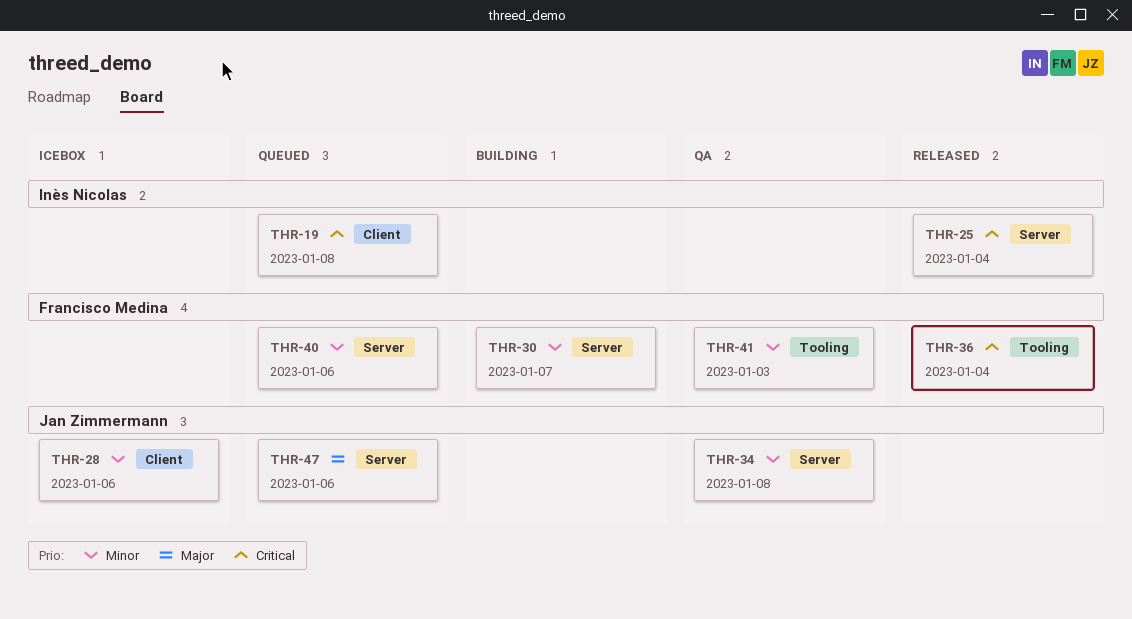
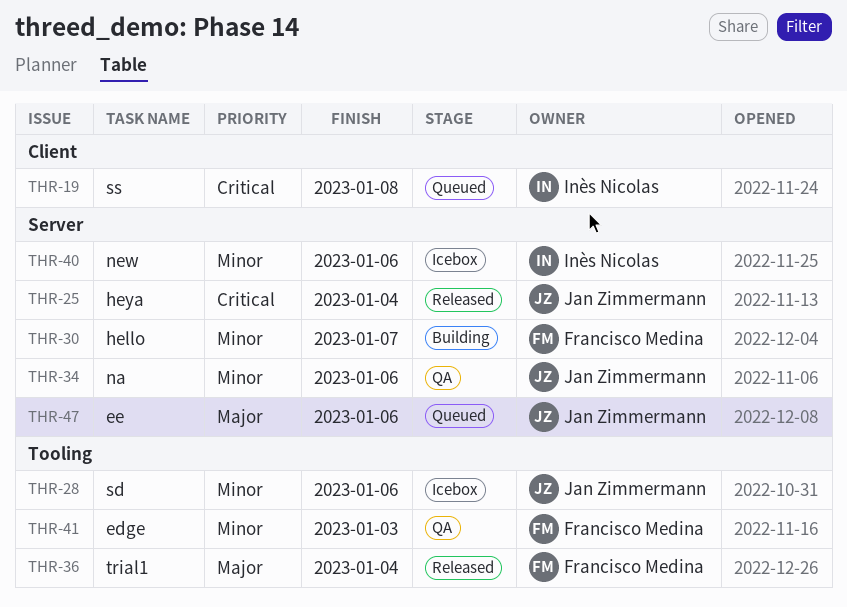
THR-25, owner: Inès Nicolas -> Jan Zimmermann
THR-28, label: Client -> Tooling
THR-34, due: Jan 8 -> Jan 6
THR-36, priority: Critical -> Major
THR-40, status: Queued -> Icebox
THR-40, owner: Francisco Medina -> Inès Nicolas

